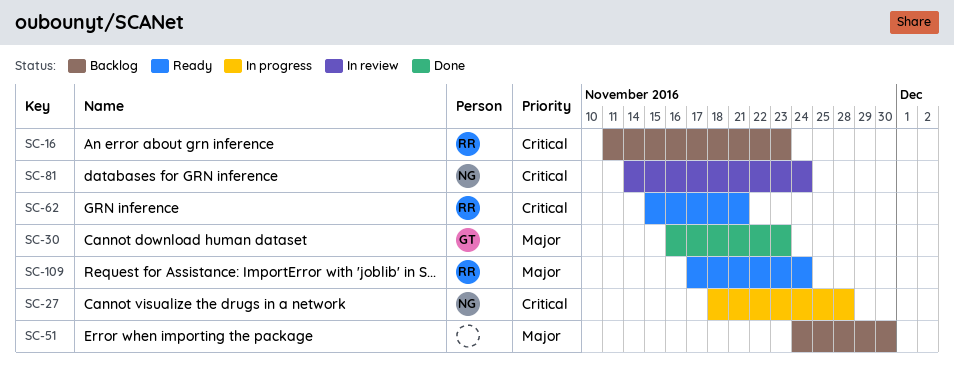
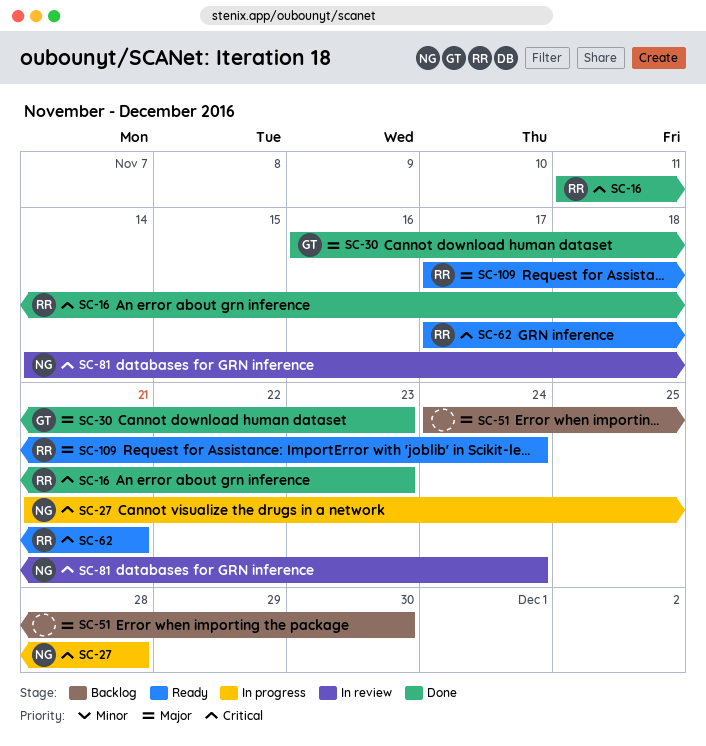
SC-16, status: Backlog -> Done
SC-27, start: Nov 18 -> Nov 21
SC-62, start: Nov 15 -> Nov 17

